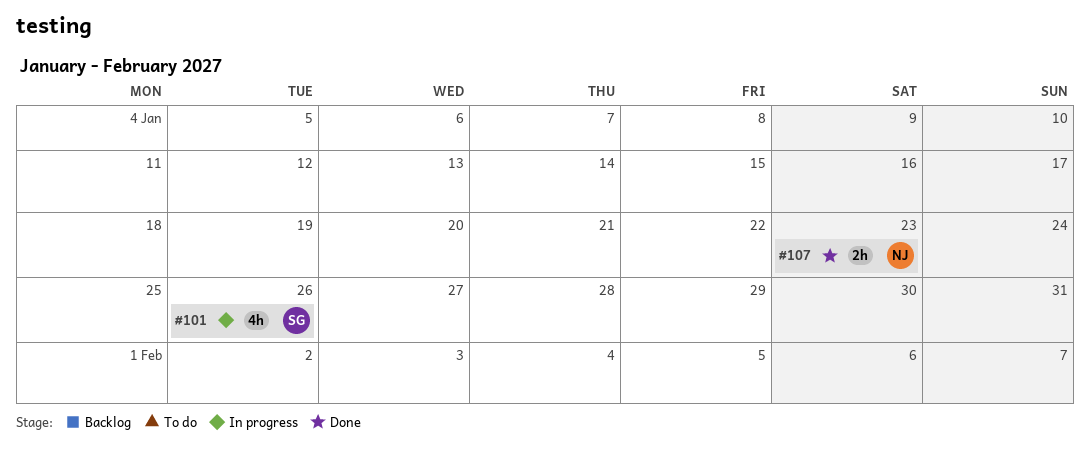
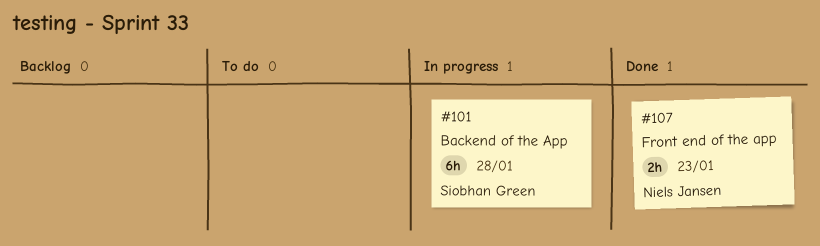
#101, estimate: 4h -> 6h
#101, due: Jan 26 -> Jan 28

